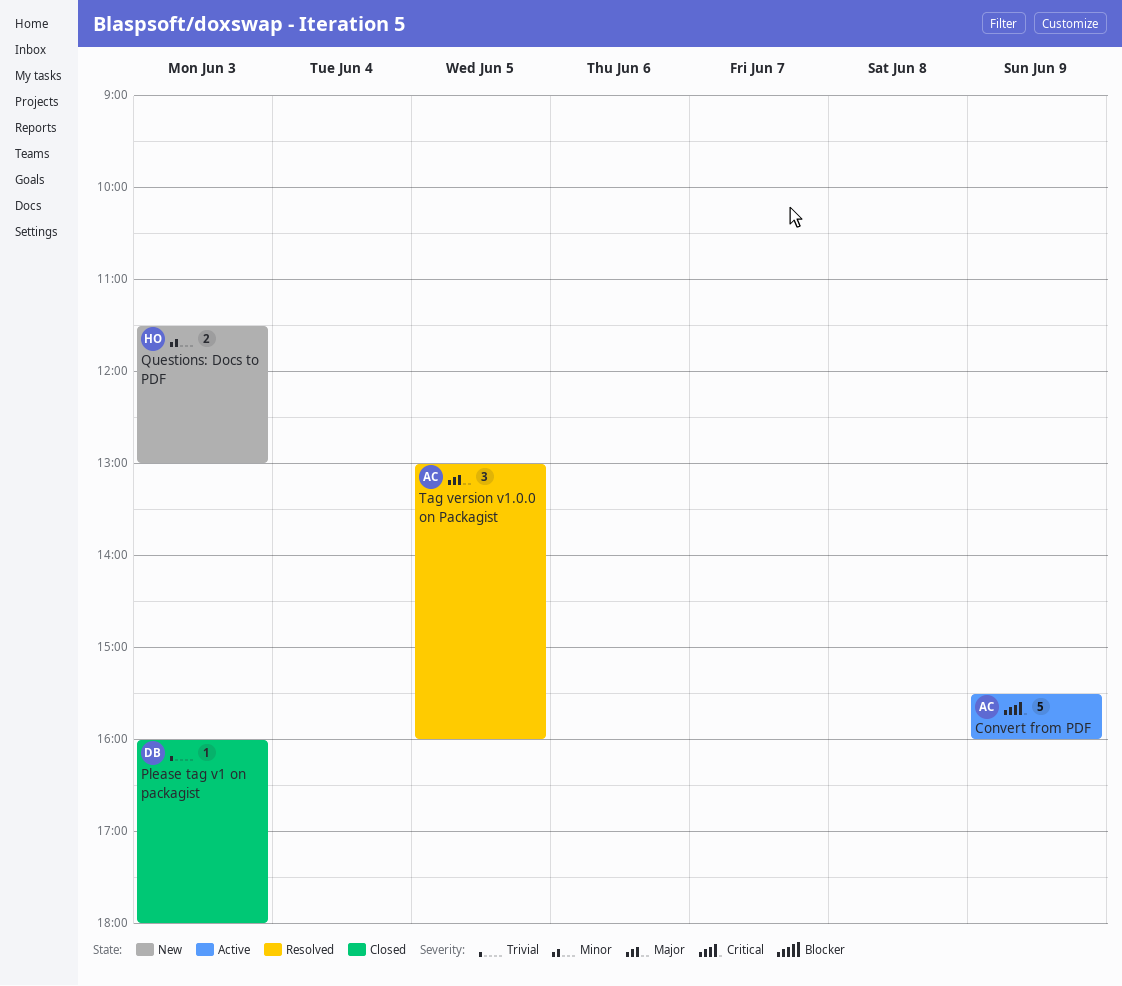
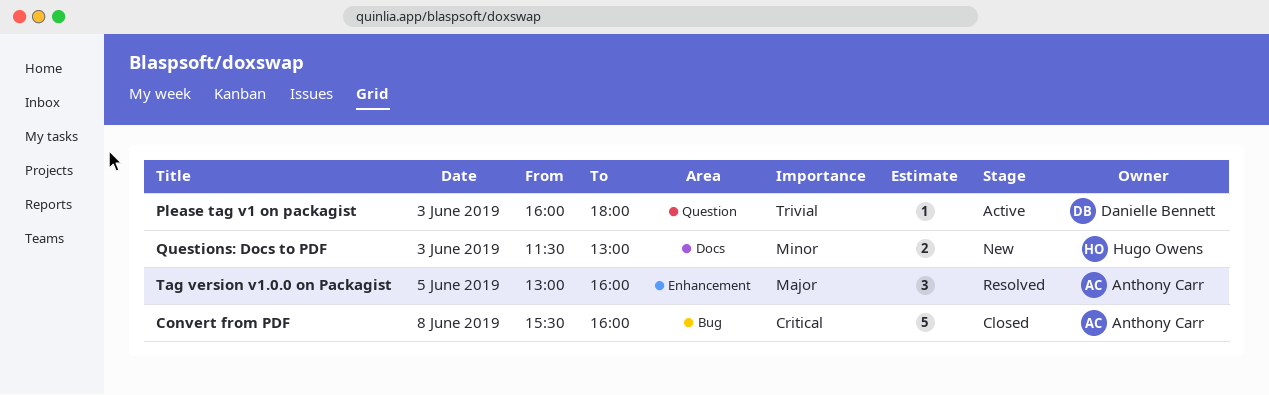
Convert from PDF, status: Active -> Closed
Convert from PDF, day: Jun 9 -> Jun 8
Please tag v1 on packagist, status: Closed -> Active

